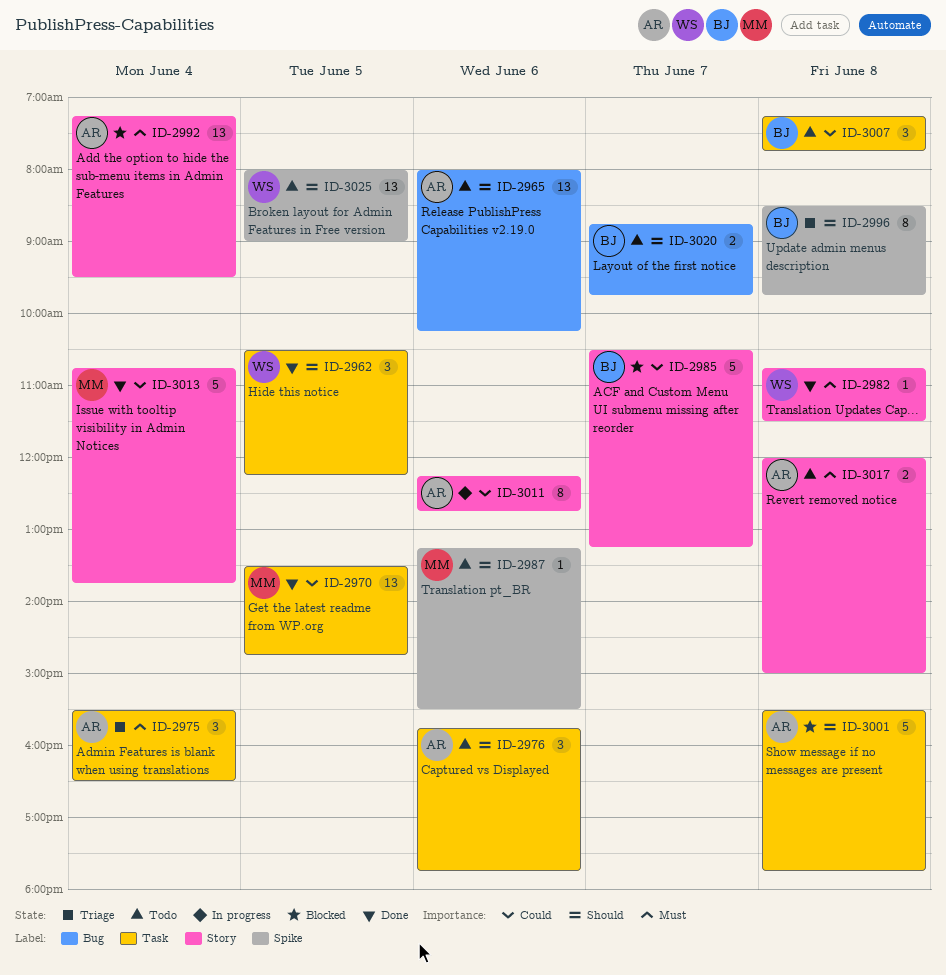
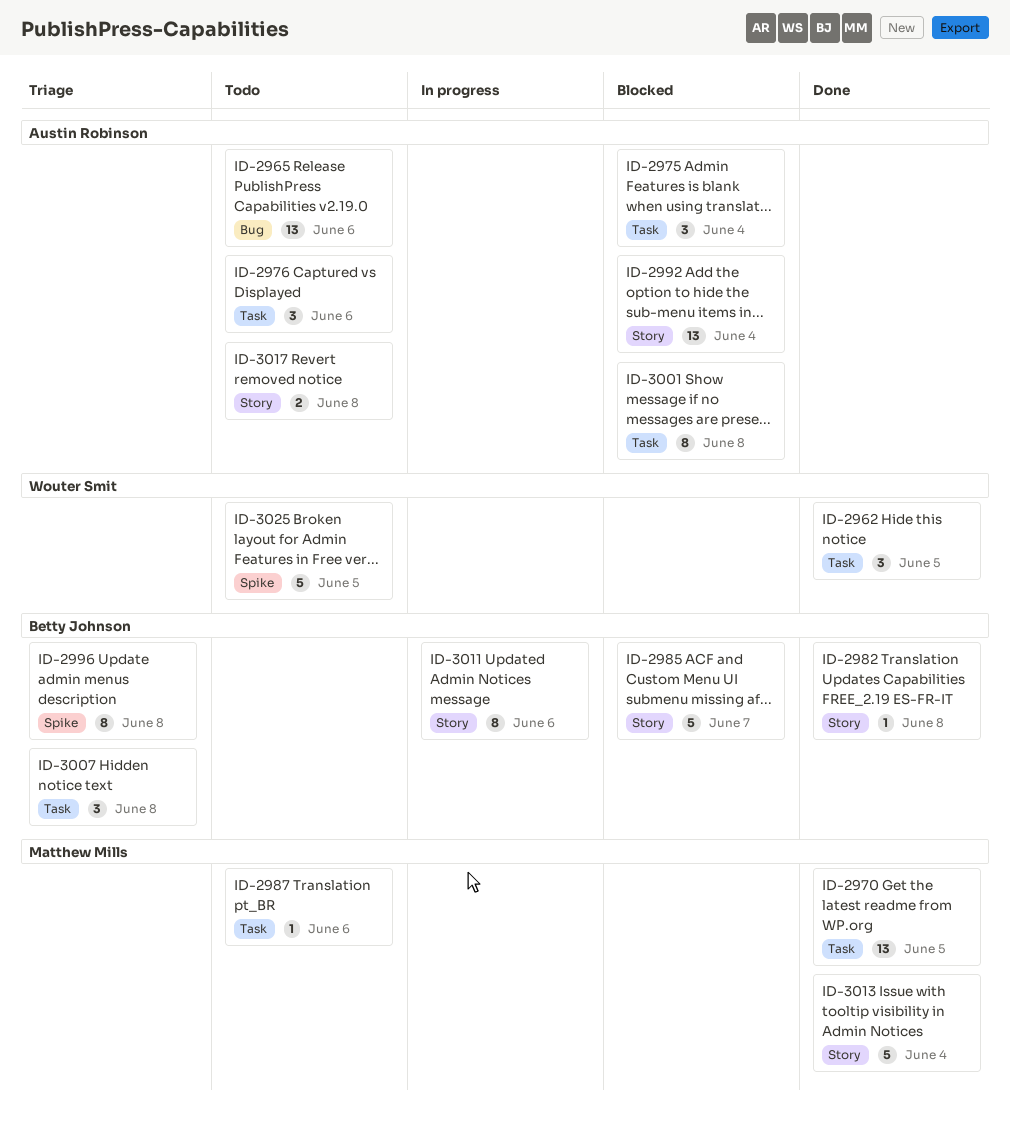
ID-2975, status: Triage -> Blocked
ID-2982, owner: Wouter Smit -> Betty Johnson
ID-2987, label: Spike -> Task
ID-3001, estimate: 5 -> 8
ID-3007, status: Todo -> Triage
ID-3011, owner: Austin Robinson -> Betty Johnson
ID-3020: present -> none
ID-3025, estimate: 13 -> 5

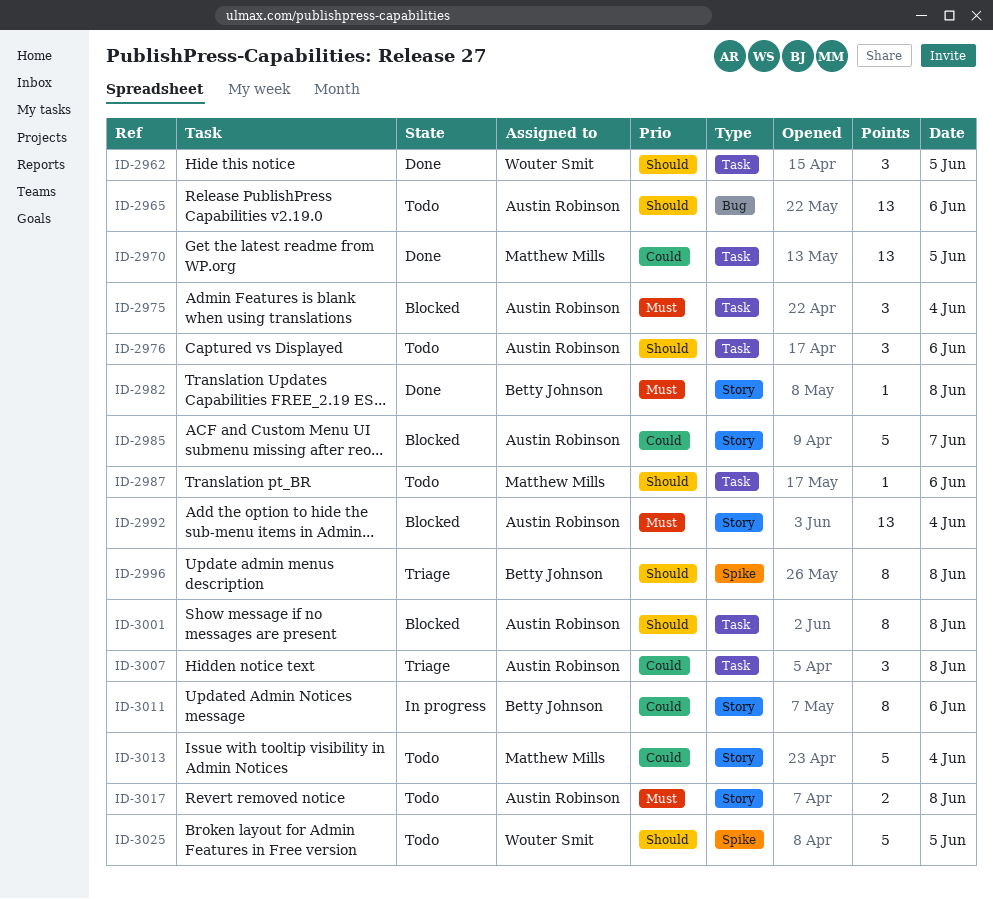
ID-2985, owner: Betty Johnson -> Austin Robinson
ID-3007, owner: Betty Johnson -> Austin Robinson
ID-3013, status: Done -> Todo

